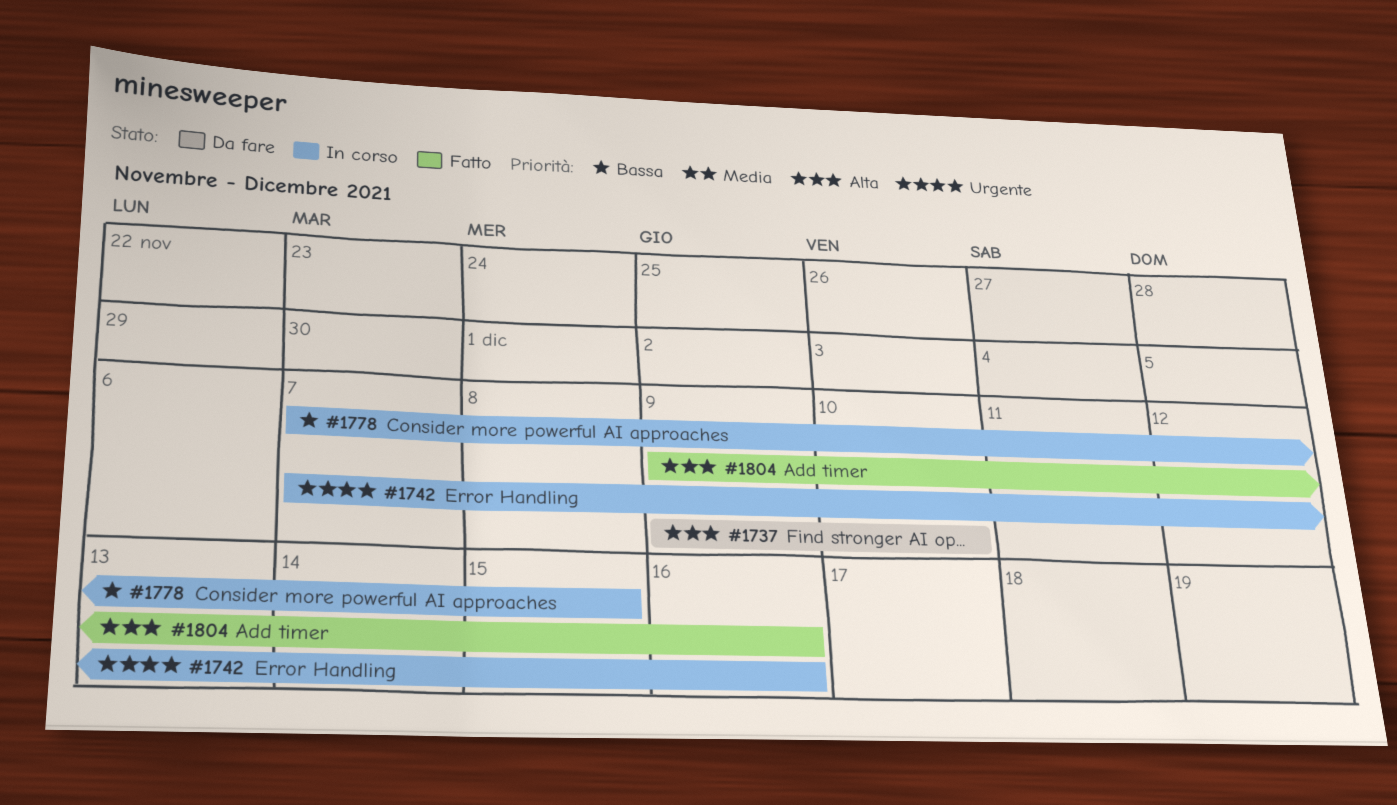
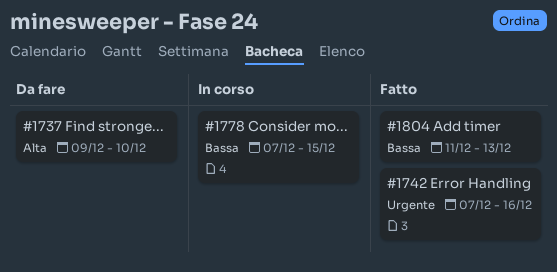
#1742, status: In corso -> Fatto
#1804, priority: Alta -> Bassa
#1804, start: Dec 9 -> Dec 11
#1804, due: Dec 16 -> Dec 13

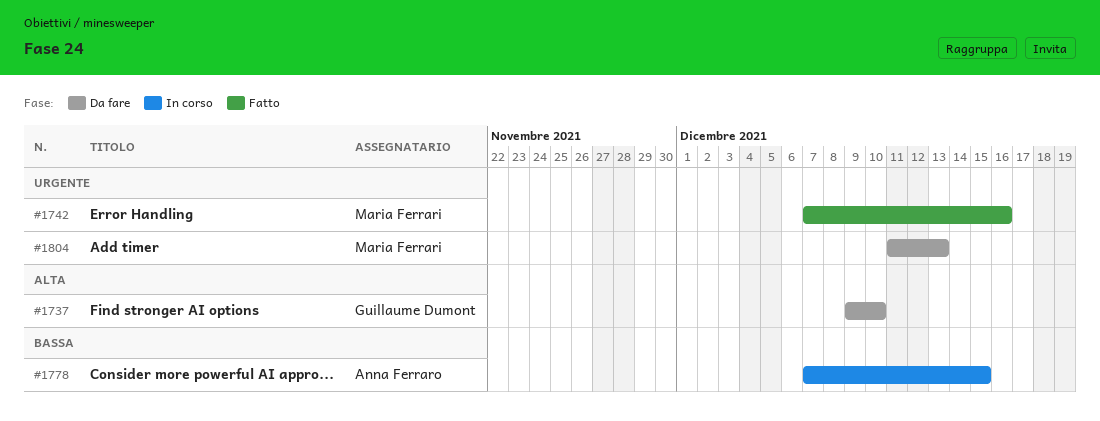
#1804, status: Fatto -> Da fare
#1804, priority: Bassa -> Urgente

